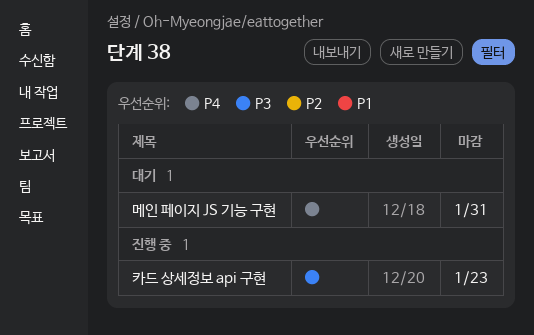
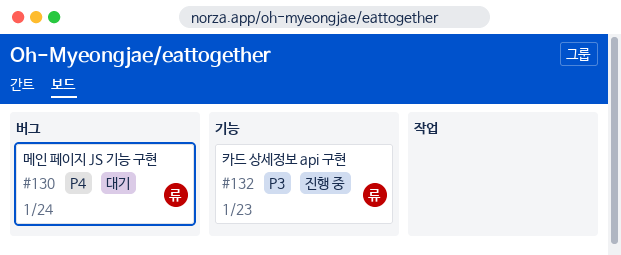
메인 페이지 JS 기능 구현, due: Jan 31 -> Jan 24

